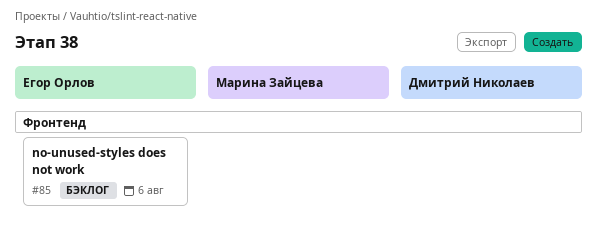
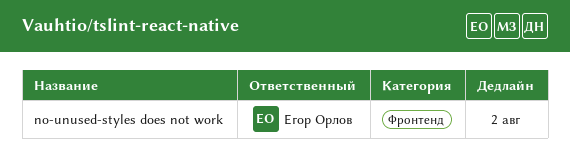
no-unused-styles does not work, due: Aug 6 -> Aug 2

